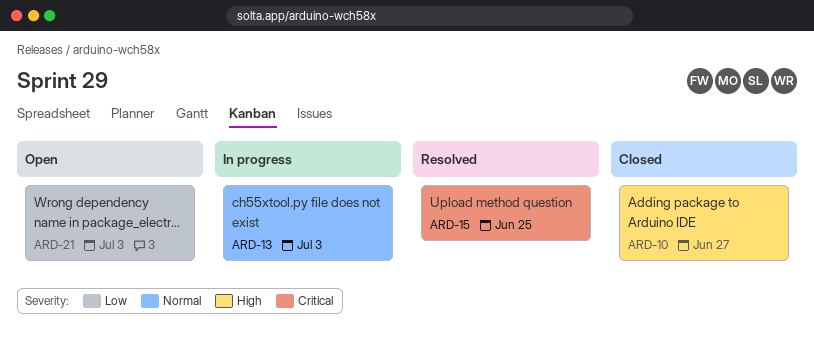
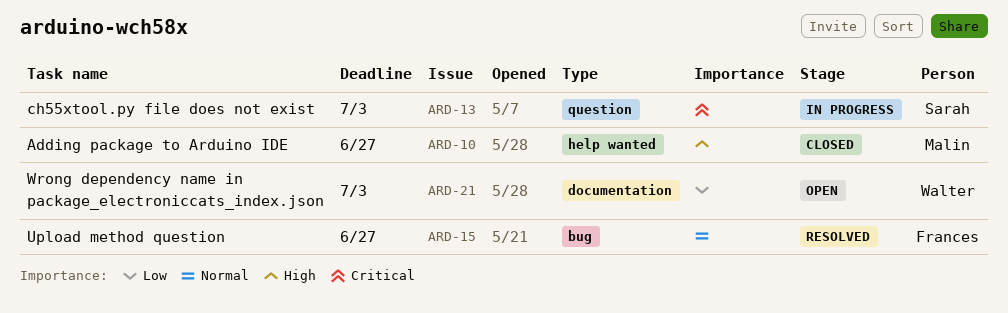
ARD-13, priority: Normal -> Critical
ARD-15, priority: Critical -> Normal
ARD-15, due: Jun 25 -> Jun 27

